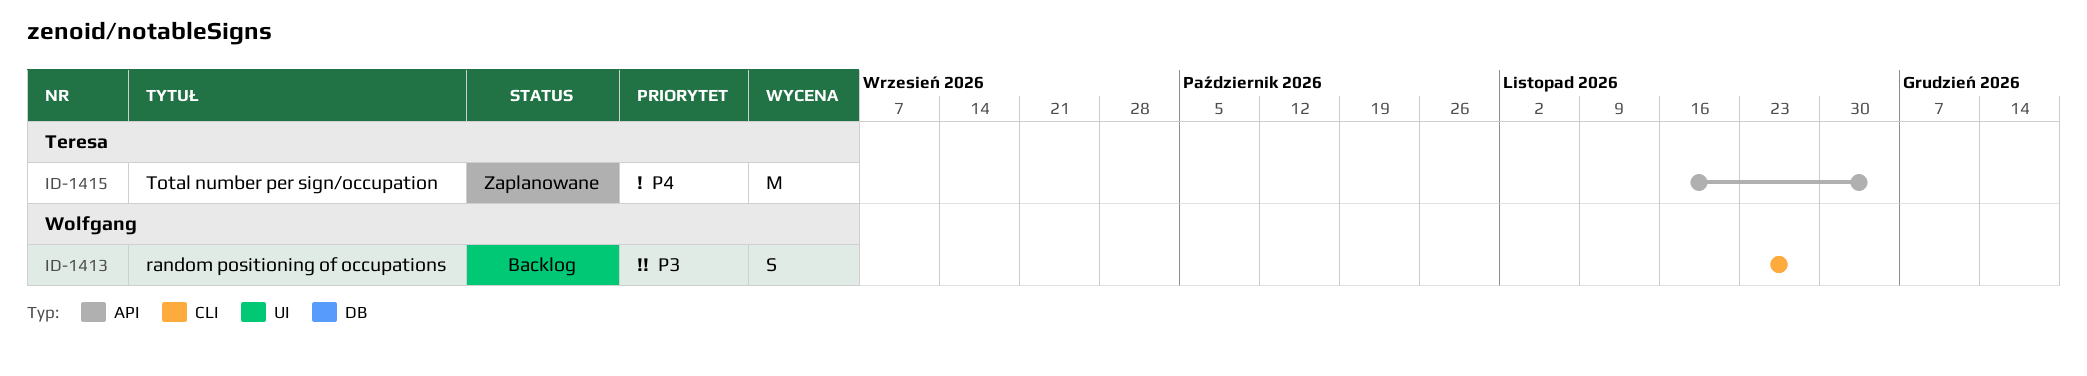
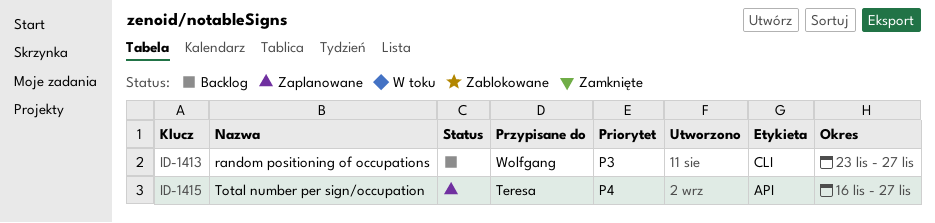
ID-1415, due: Dec 4 -> Nov 27

